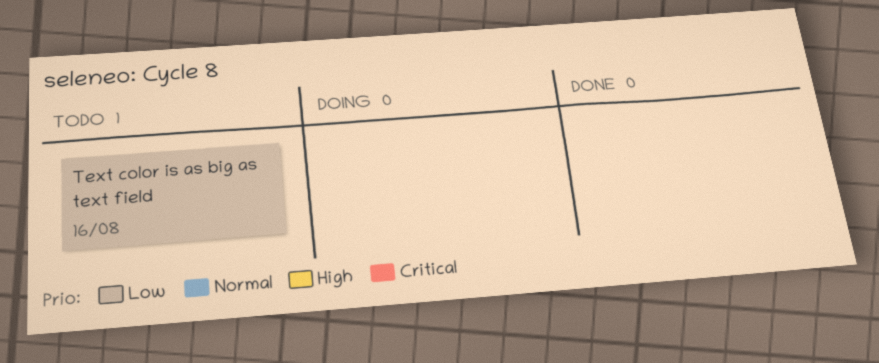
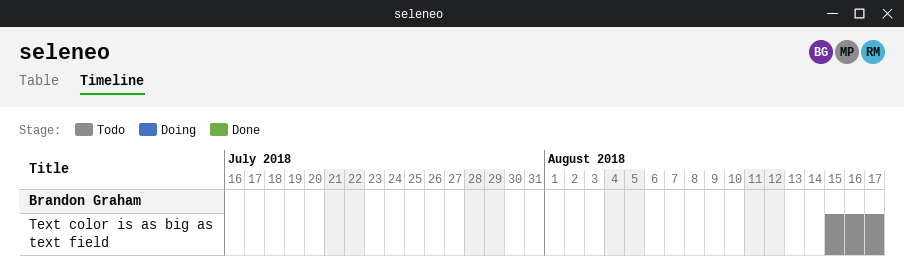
Text color is as big as text field, due: Aug 16 -> Aug 17

